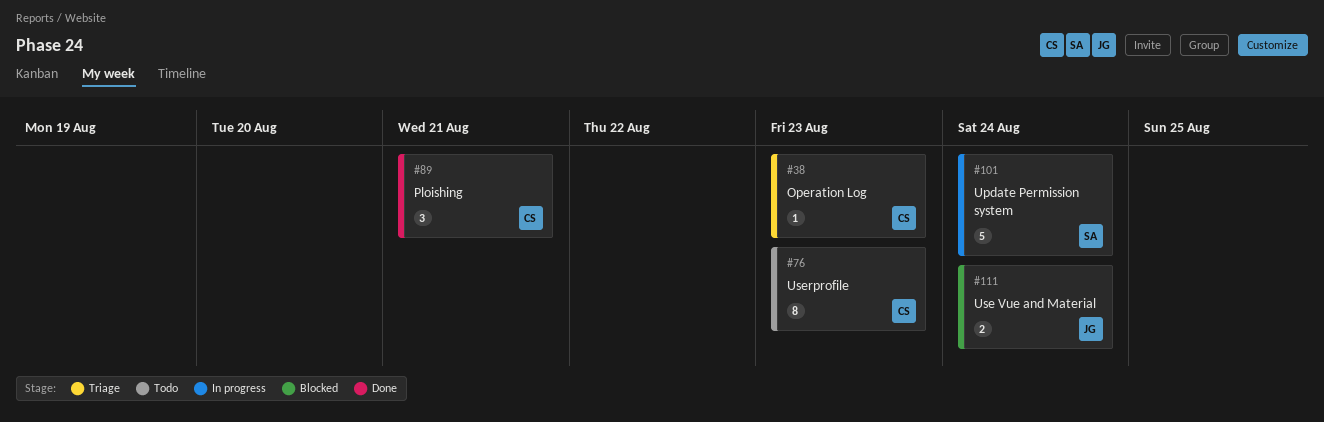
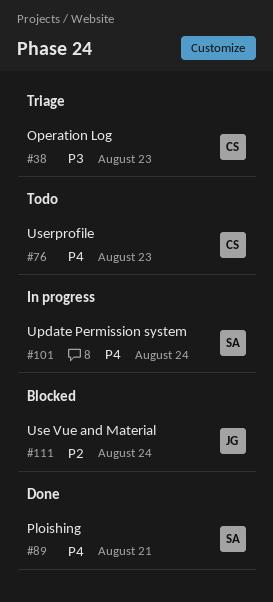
#89, owner: CS -> SA

